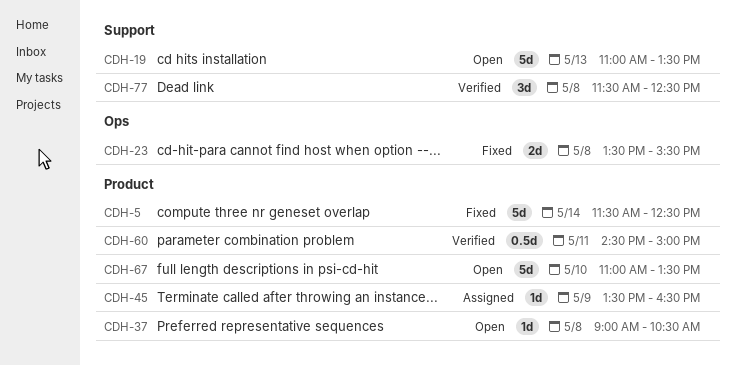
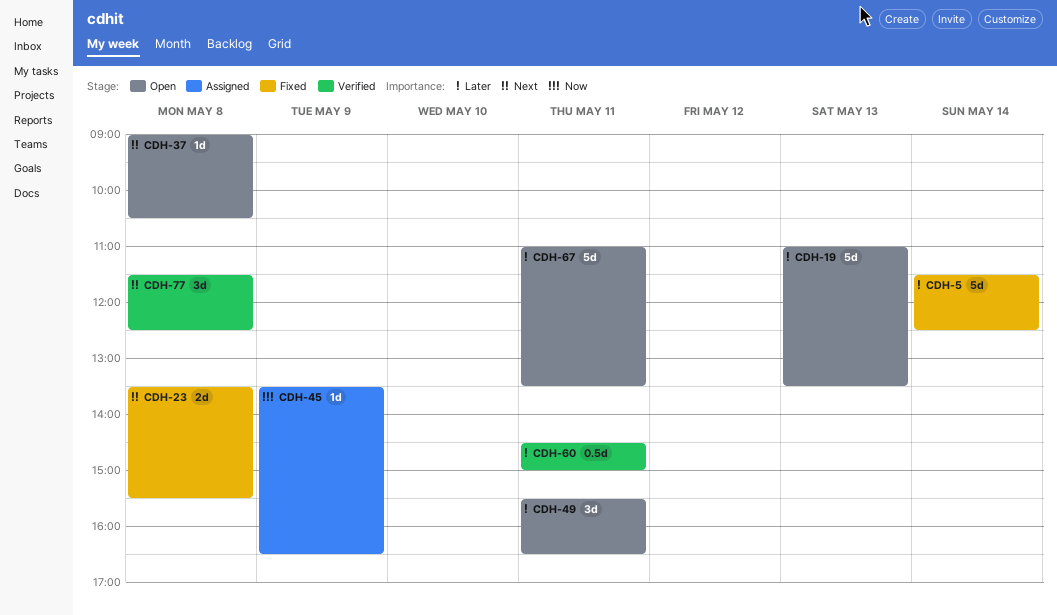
CDH-49: none -> present
CDH-67, day: May 10 -> May 11

